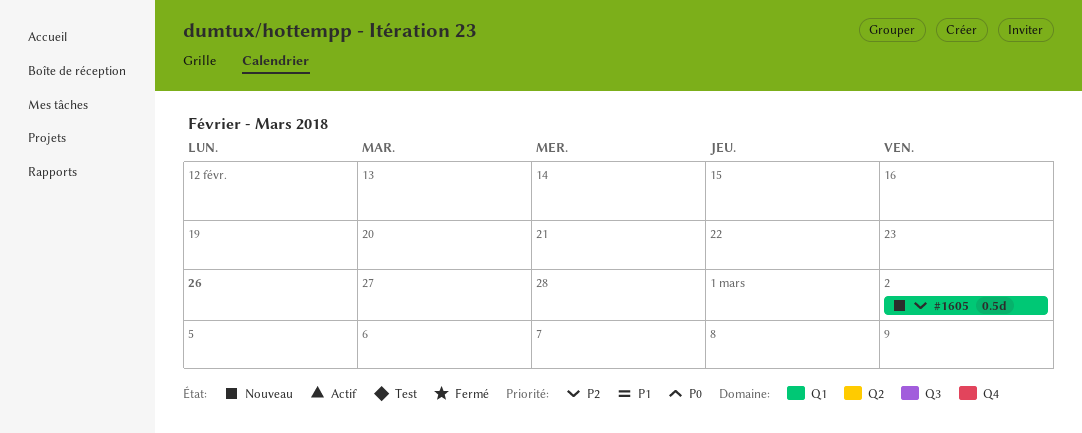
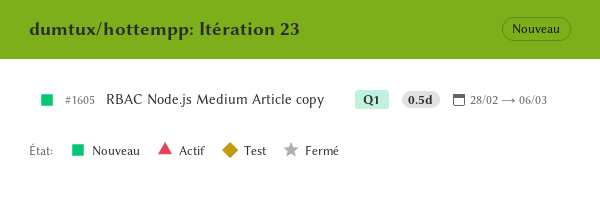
#1605, start: Mar 2 -> Feb 28
#1605, due: Mar 2 -> Mar 6

